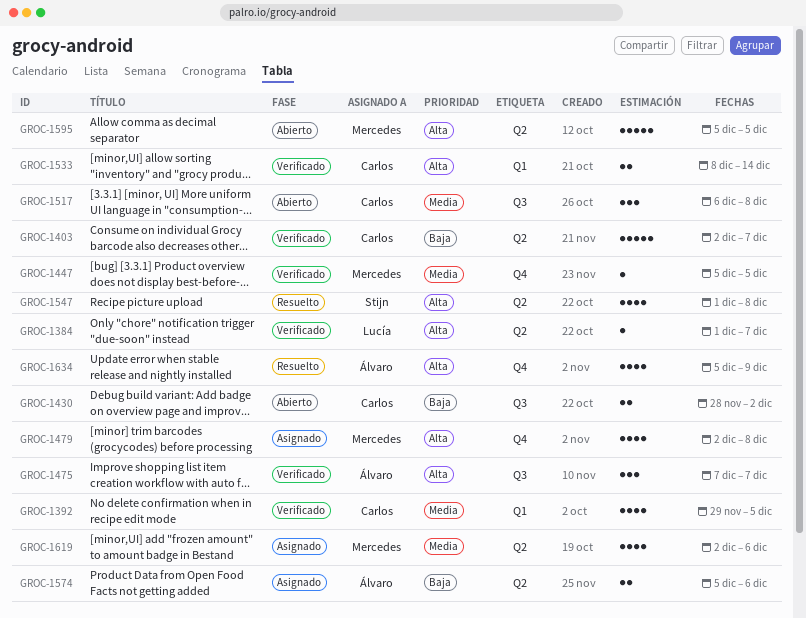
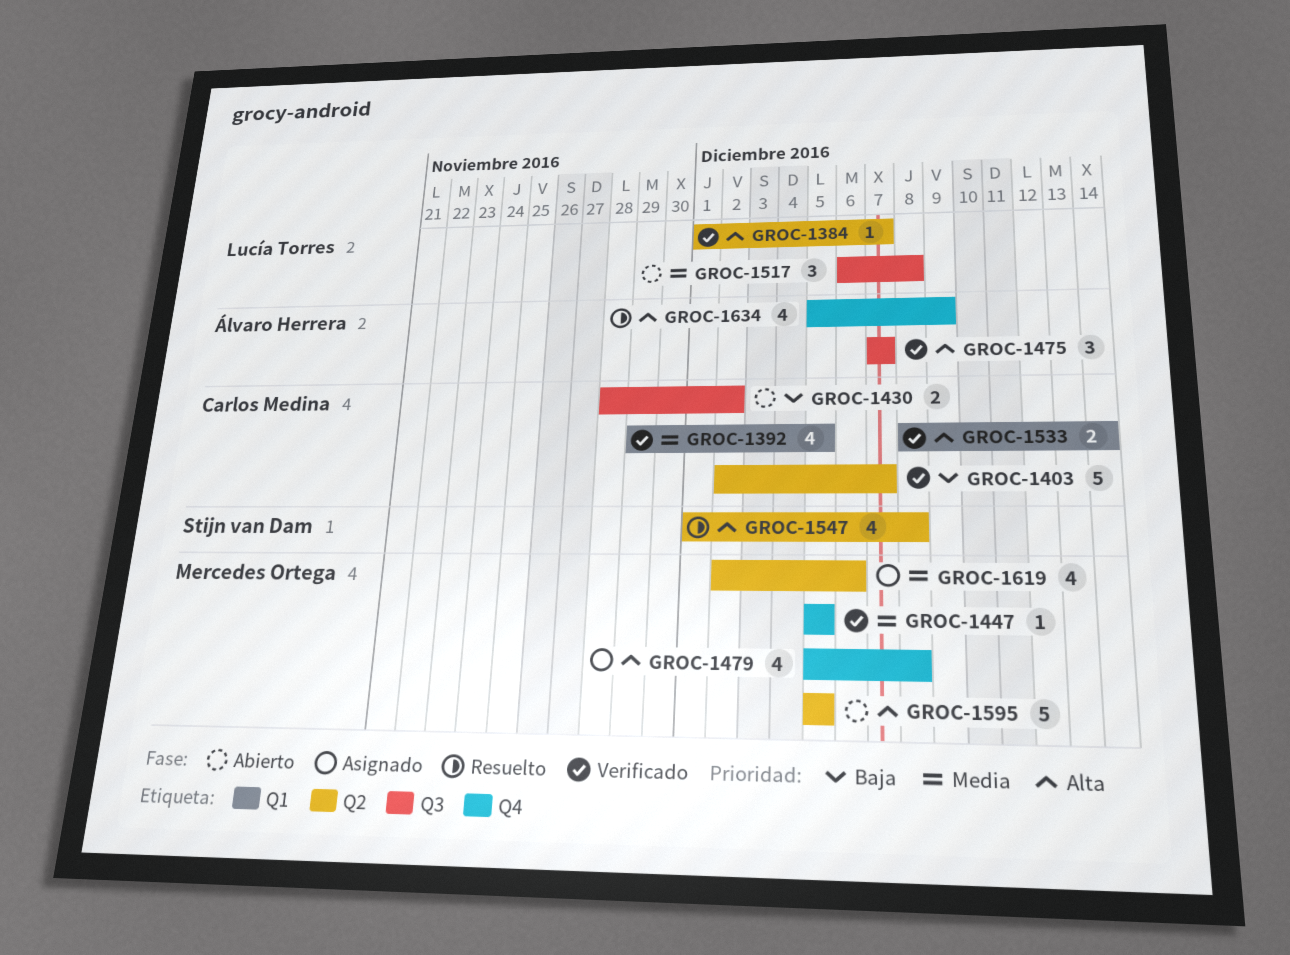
GROC-1479, start: Dec 2 -> Dec 5
GROC-1517, owner: Carlos Medina -> Lucía Torres
GROC-1574: present -> none

